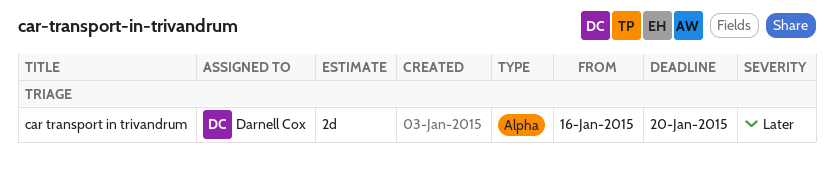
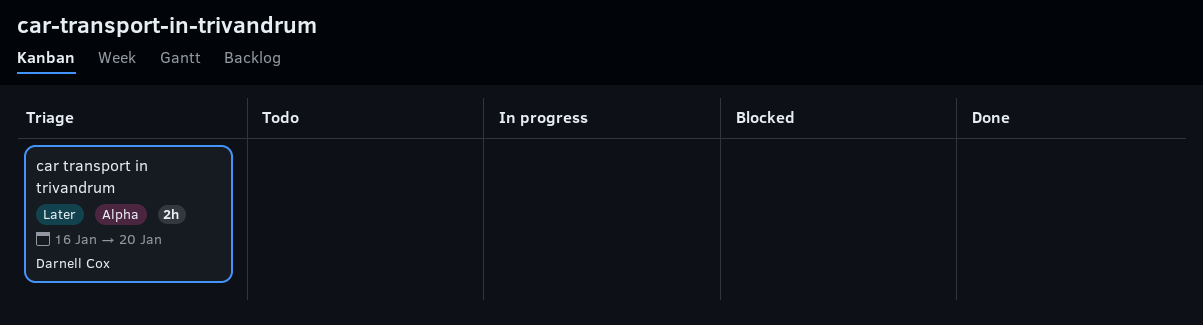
car transport in trivandrum, estimate: 2d -> 2h

